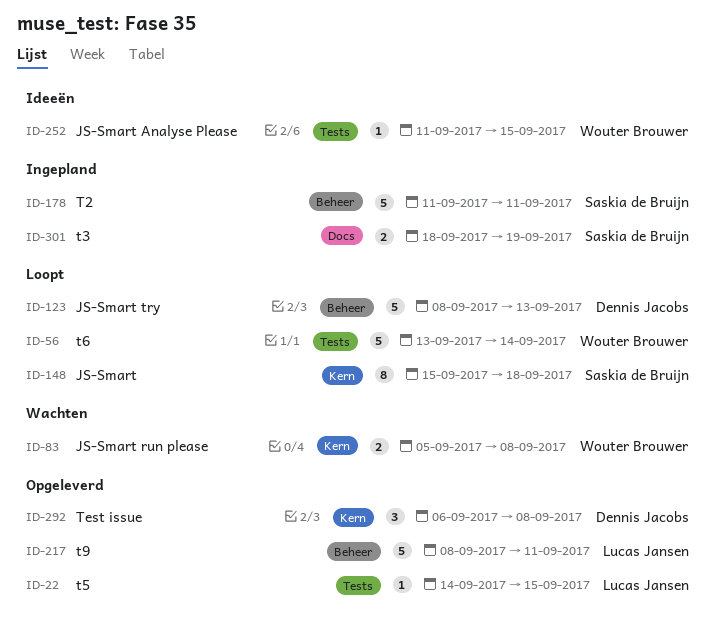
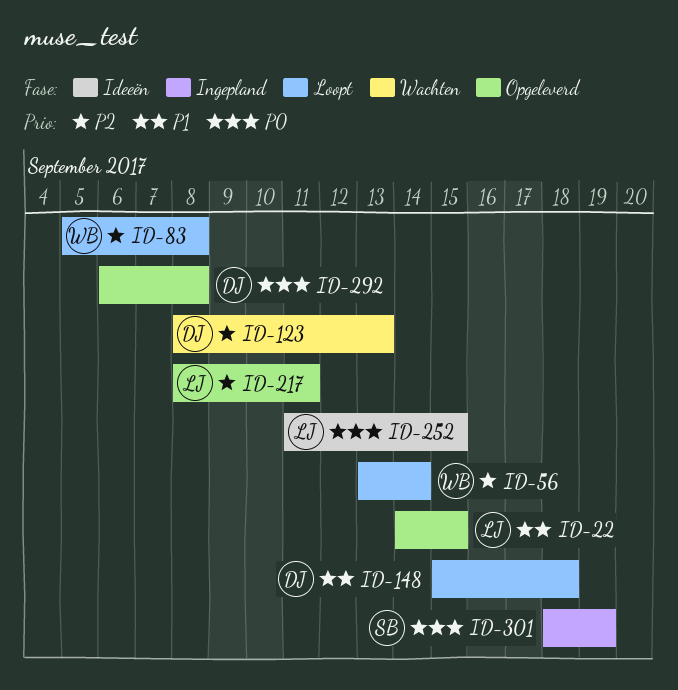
ID-83, status: Wachten -> Loopt
ID-123, status: Loopt -> Wachten
ID-148, owner: Saskia de Bruijn -> Dennis Jacobs
ID-178: present -> none
ID-252, owner: Wouter Brouwer -> Lucas Jansen

